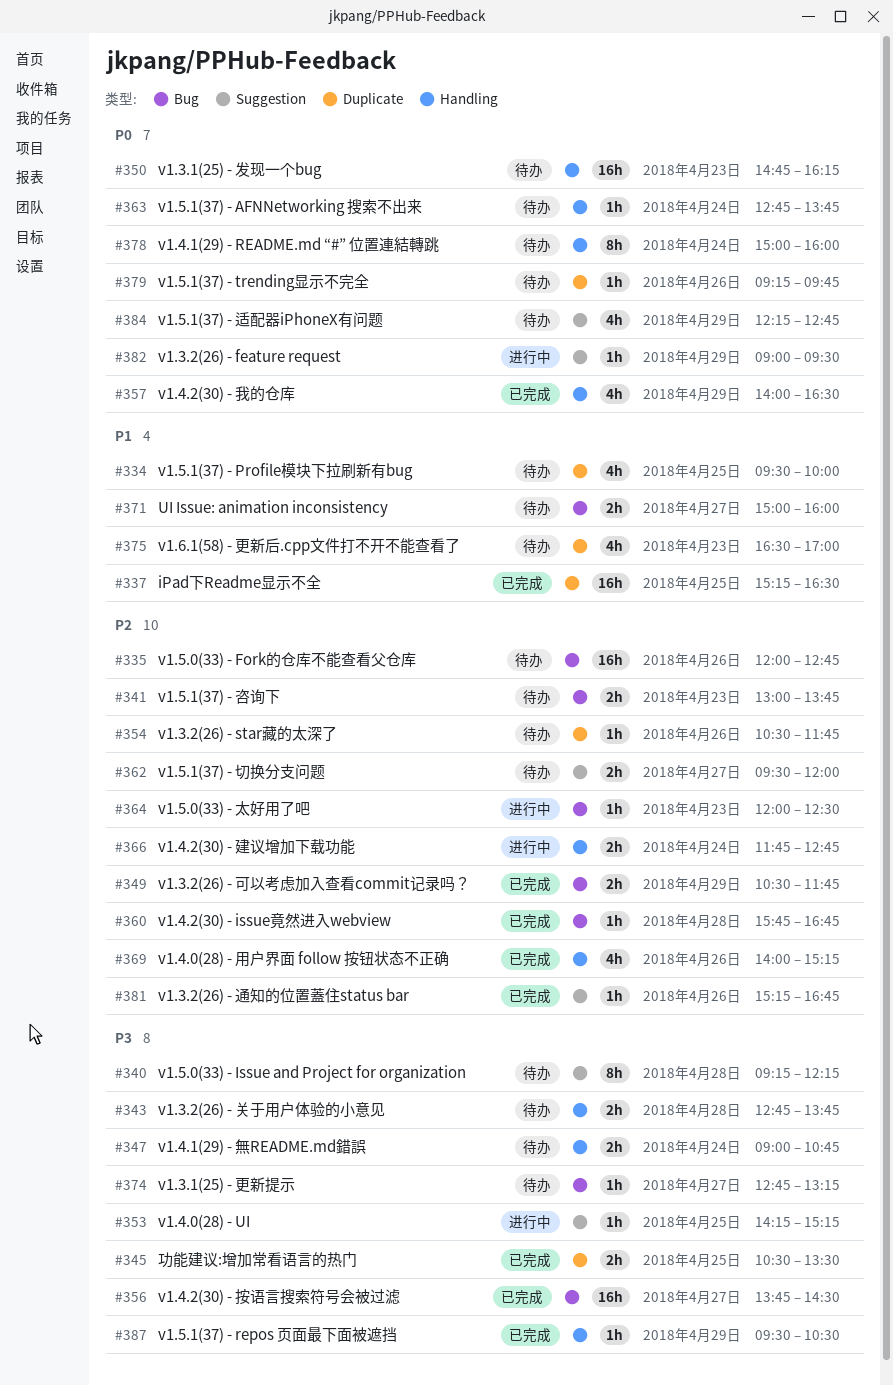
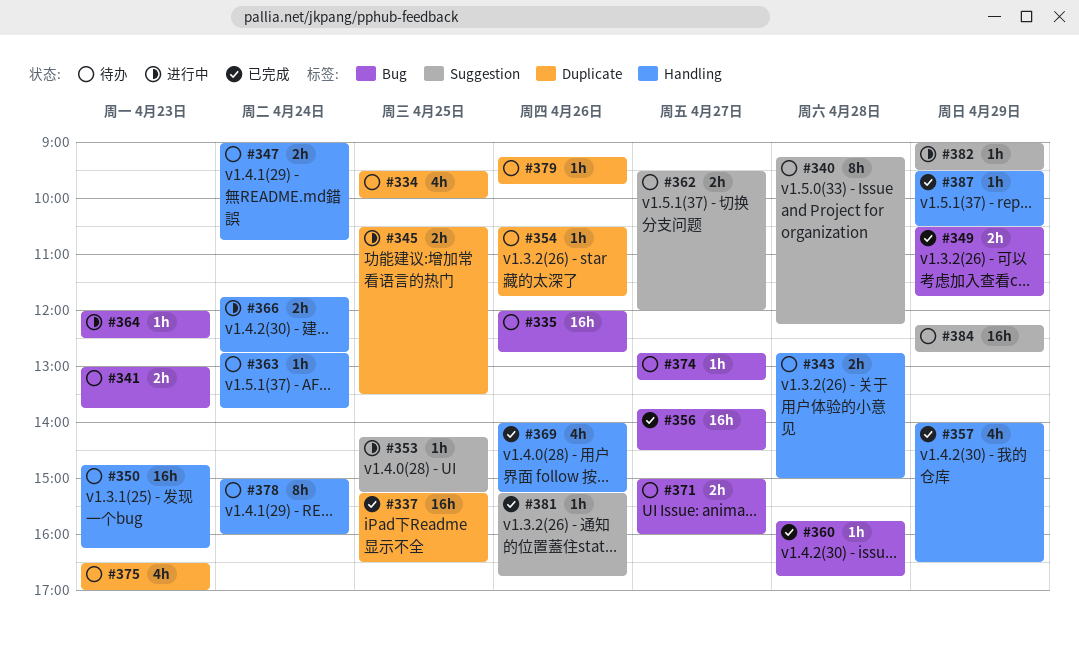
#343, ends: 13:45 -> 15:00
#345, status: 已完成 -> 进行中
#384, estimate: 4h -> 16h

